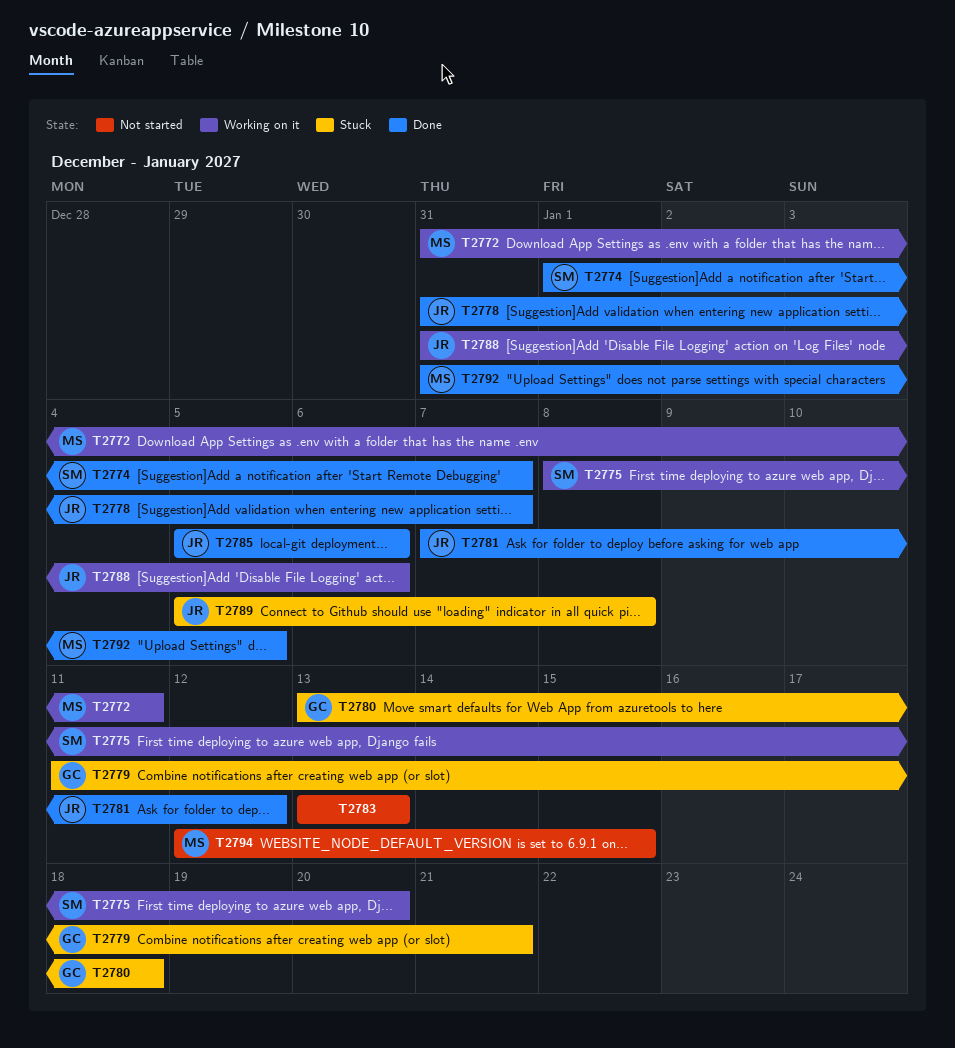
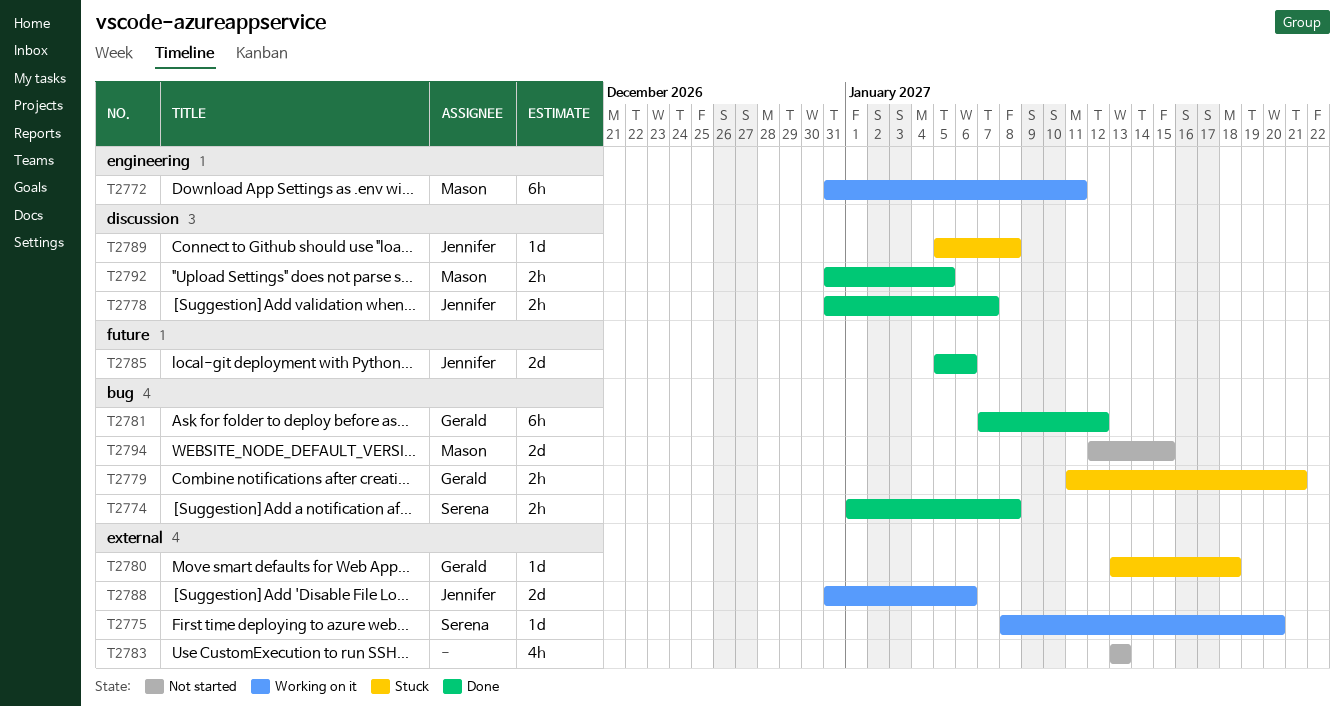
T2774, due: Jan 7 -> Jan 8
T2781, owner: Jennifer -> Gerald

